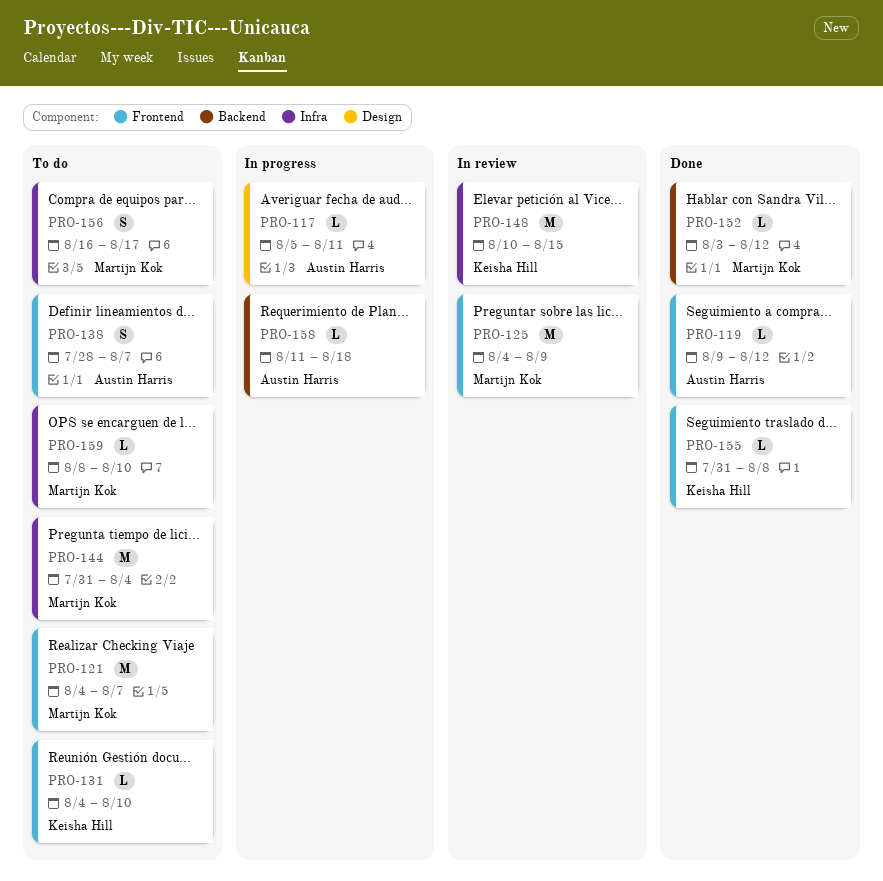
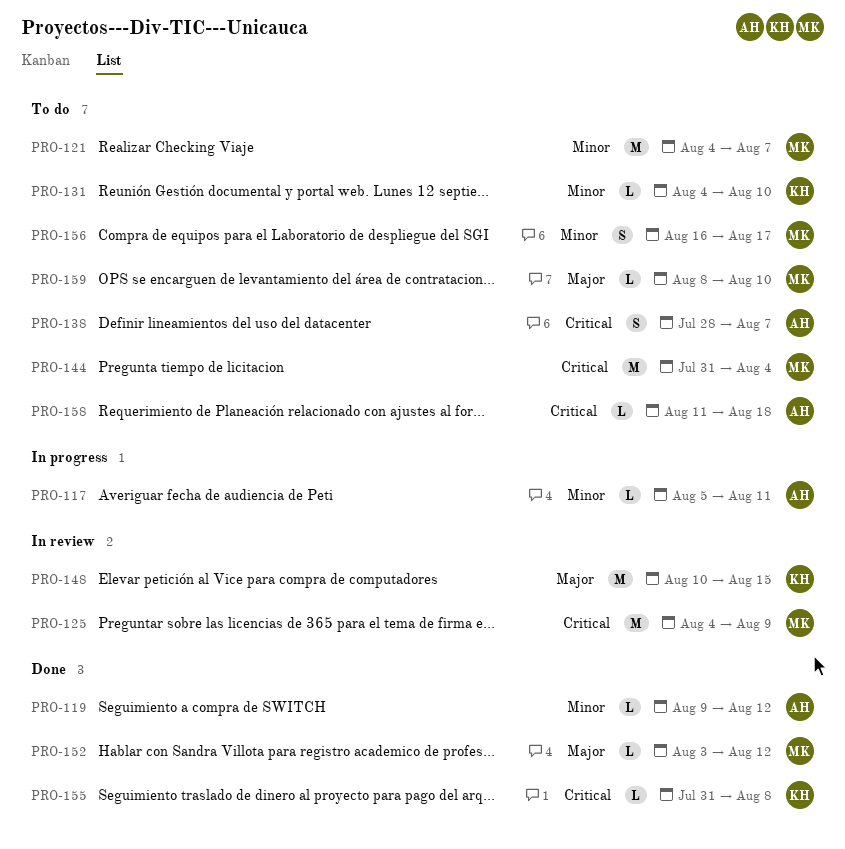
PRO-158, status: In progress -> To do

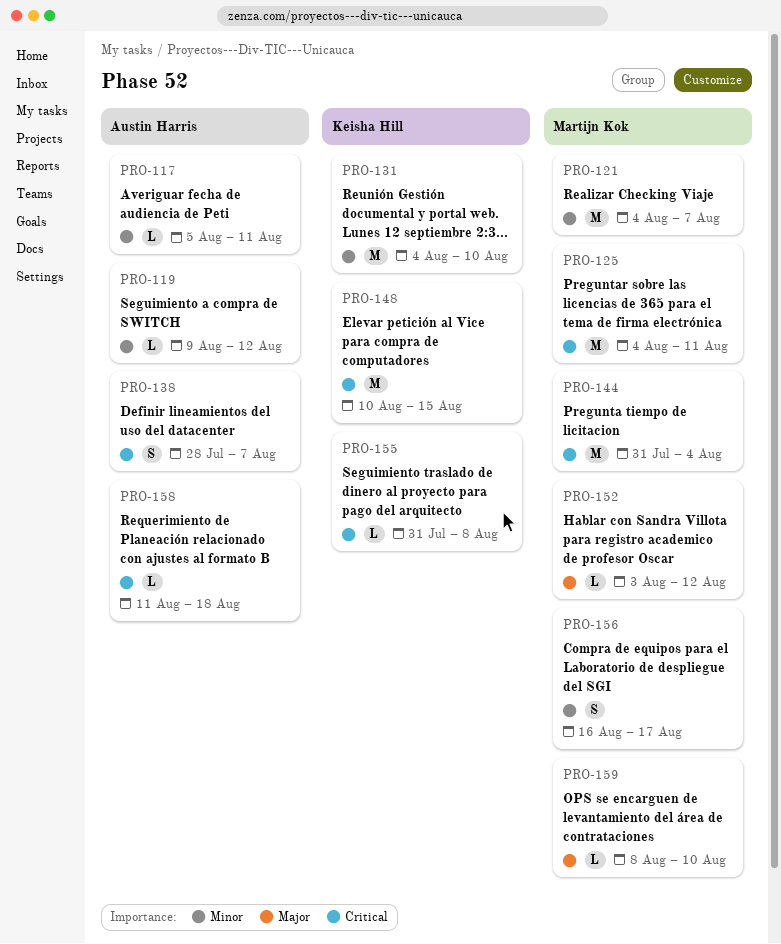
PRO-125, due: Aug 9 -> Aug 11
PRO-131, estimate: L -> M
PRO-148, priority: Major -> Critical

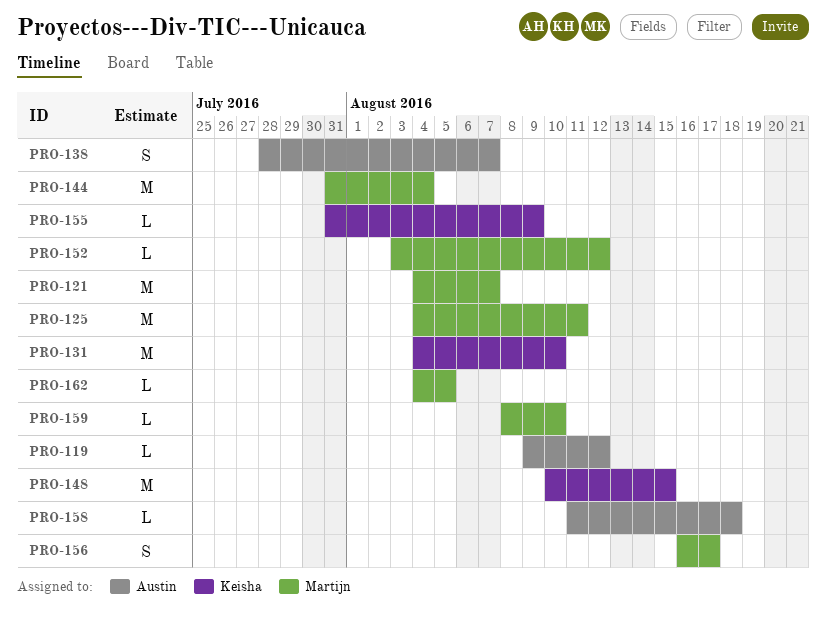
PRO-117: present -> none
PRO-155, due: Aug 8 -> Aug 9
PRO-162: none -> present

